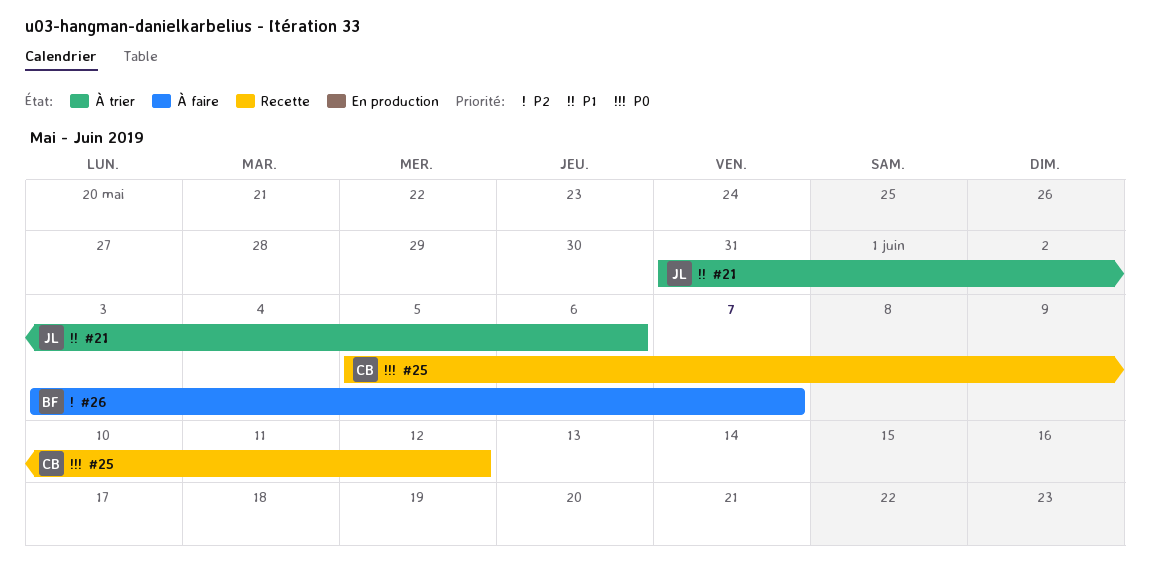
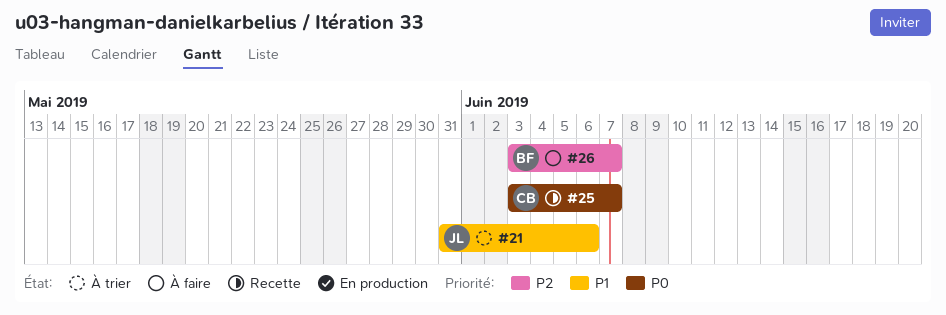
#25, start: Jun 5 -> Jun 3
#25, due: Jun 12 -> Jun 7

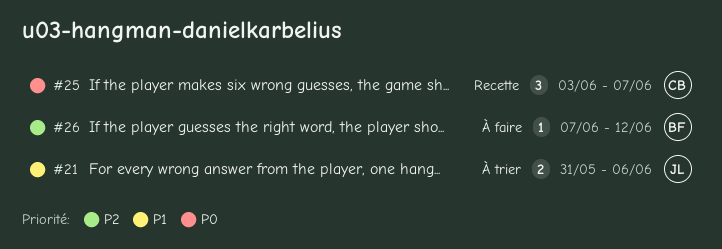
#26, start: Jun 3 -> Jun 7
#26, due: Jun 7 -> Jun 12

